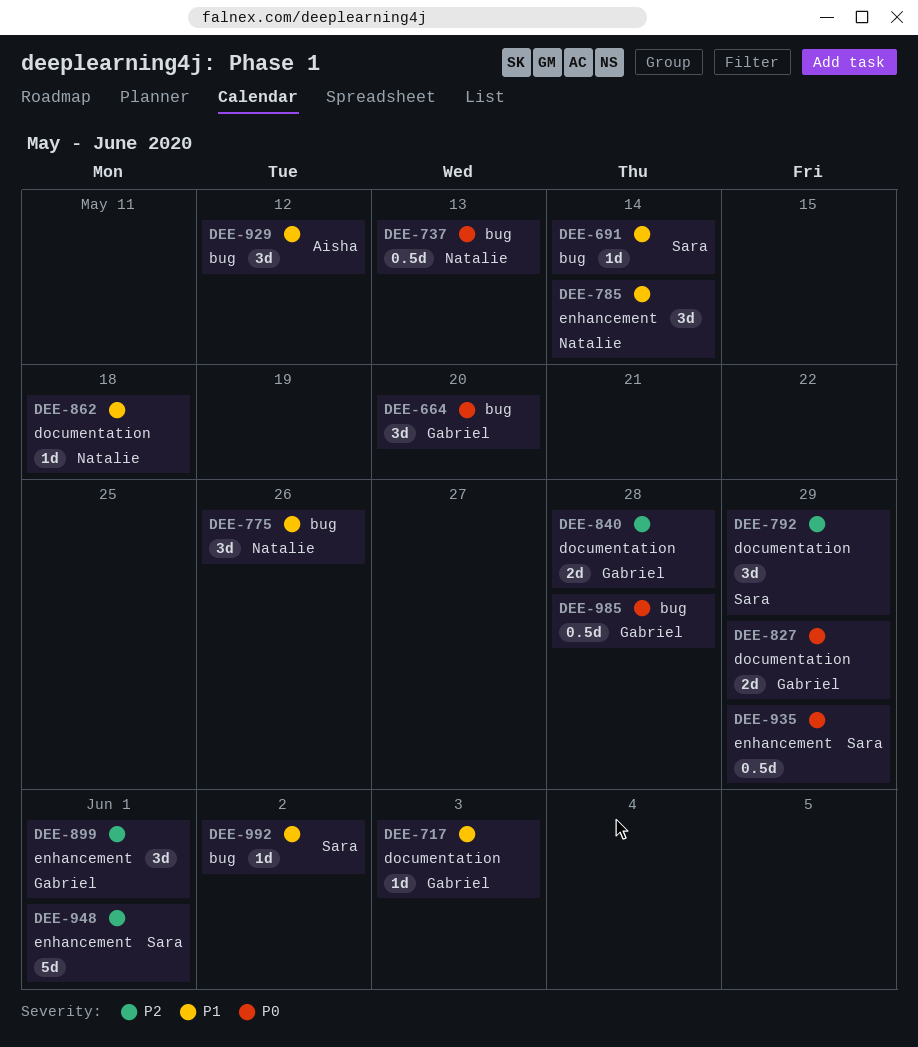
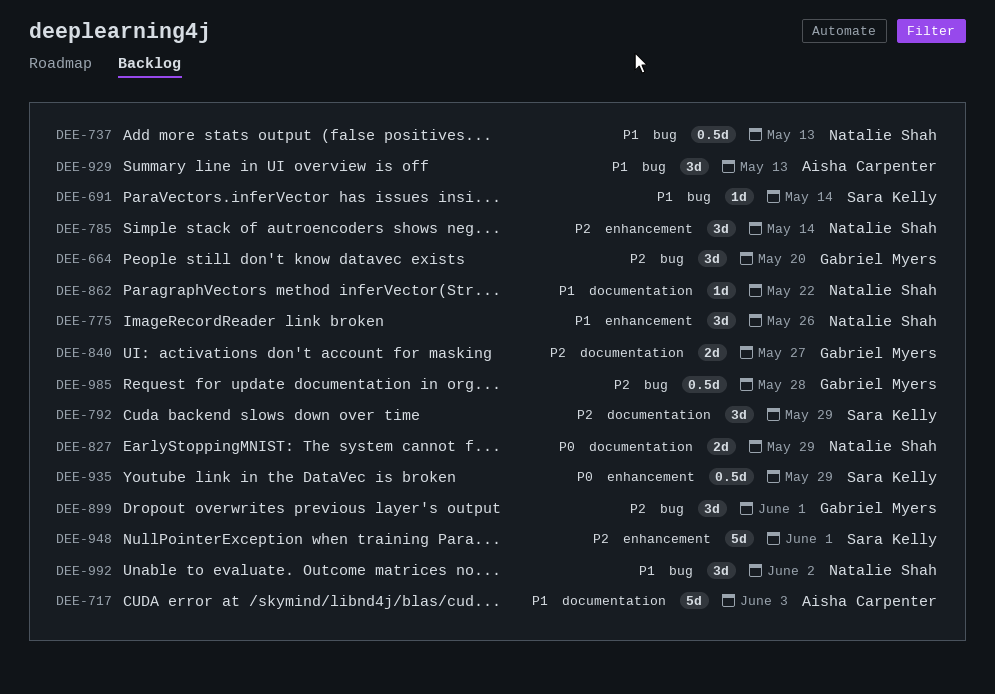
DEE-664, priority: P0 -> P2
DEE-717, owner: Gabriel Myers -> Aisha Carpenter
DEE-717, estimate: 1d -> 5d
DEE-737, priority: P0 -> P1
DEE-775, label: bug -> enhancement
DEE-785, priority: P1 -> P2
DEE-827, owner: Gabriel Myers -> Natalie Shah
DEE-840, due: May 28 -> May 27
DEE-862, due: May 18 -> May 22
DEE-899, label: enhancement -> bug
DEE-929, due: May 12 -> May 13
DEE-985, priority: P0 -> P2
DEE-992, owner: Sara Kelly -> Natalie Shah
DEE-992, estimate: 1d -> 3d

